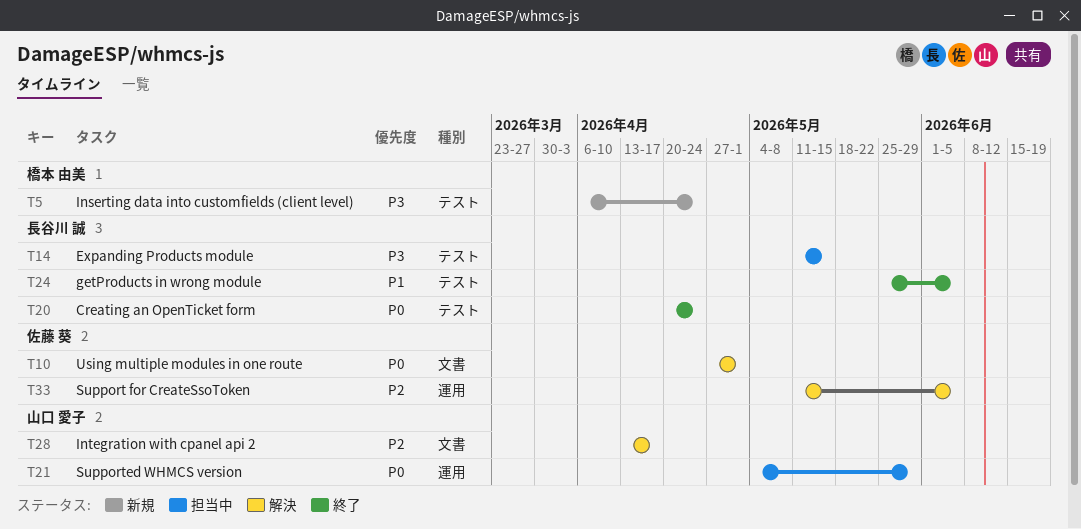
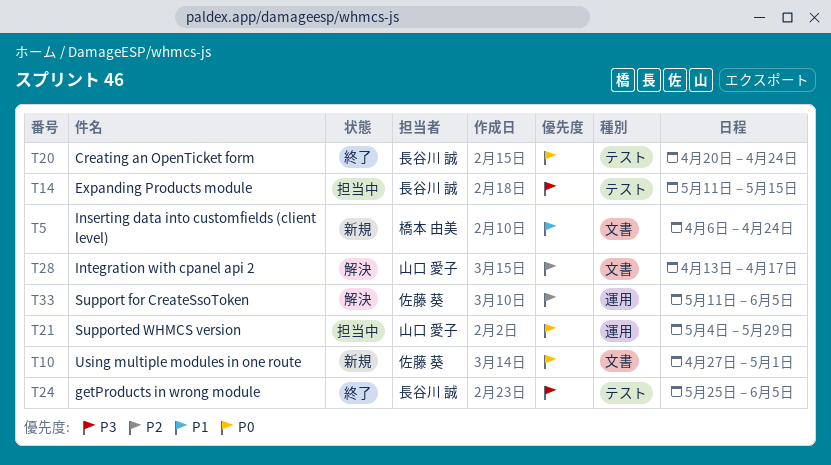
T5, priority: P3 -> P1
T5, label: テスト -> 文書
T10, status: 解決 -> 新規
T24, priority: P1 -> P3

